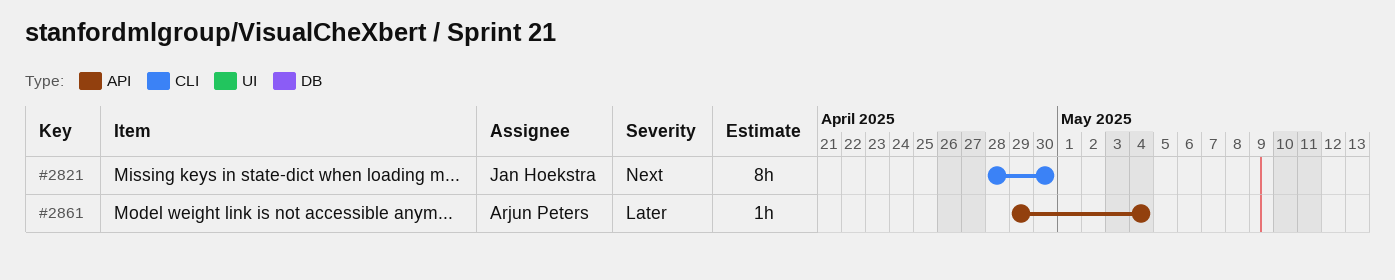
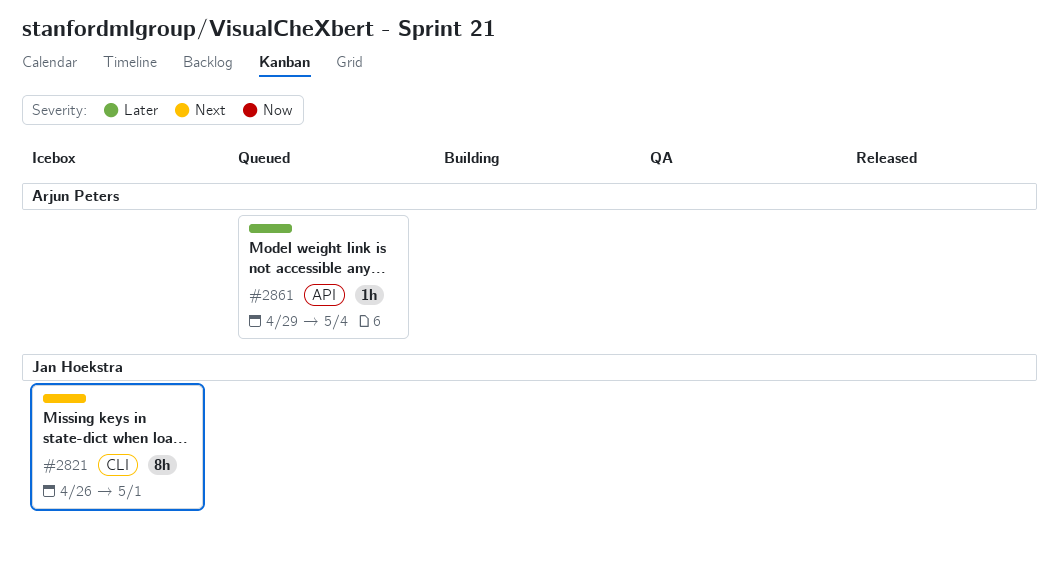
#2821, start: Apr 28 -> Apr 26
#2821, due: Apr 30 -> May 1

